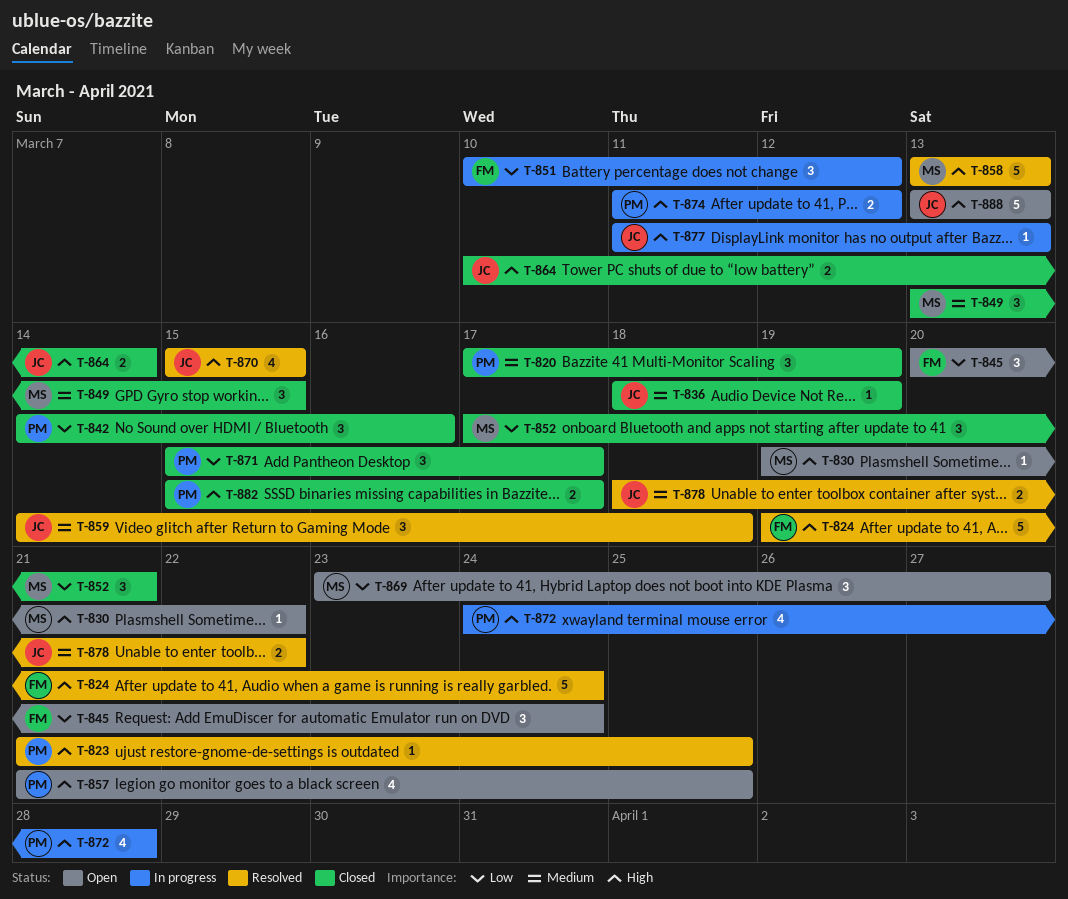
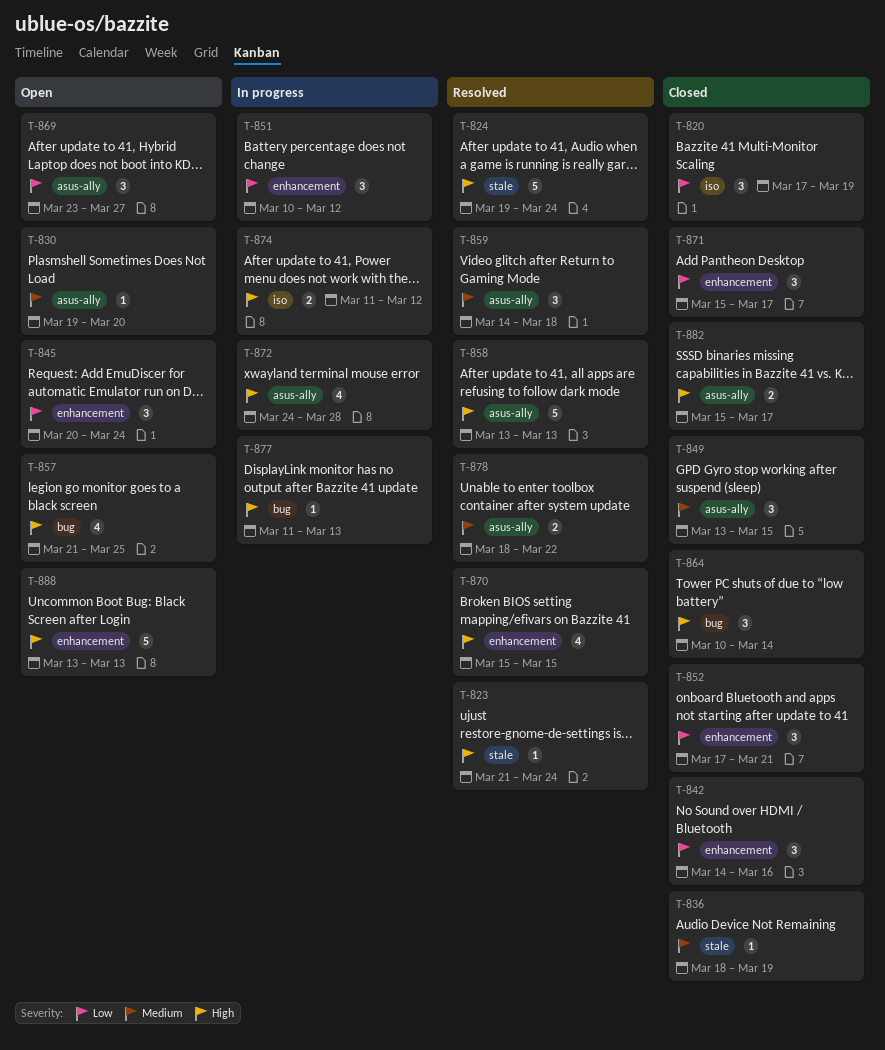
T-820, priority: Medium -> Low
T-823, due: Mar 25 -> Mar 24
T-830, priority: High -> Medium
T-830, due: Mar 22 -> Mar 20
T-864, estimate: 2 -> 3

